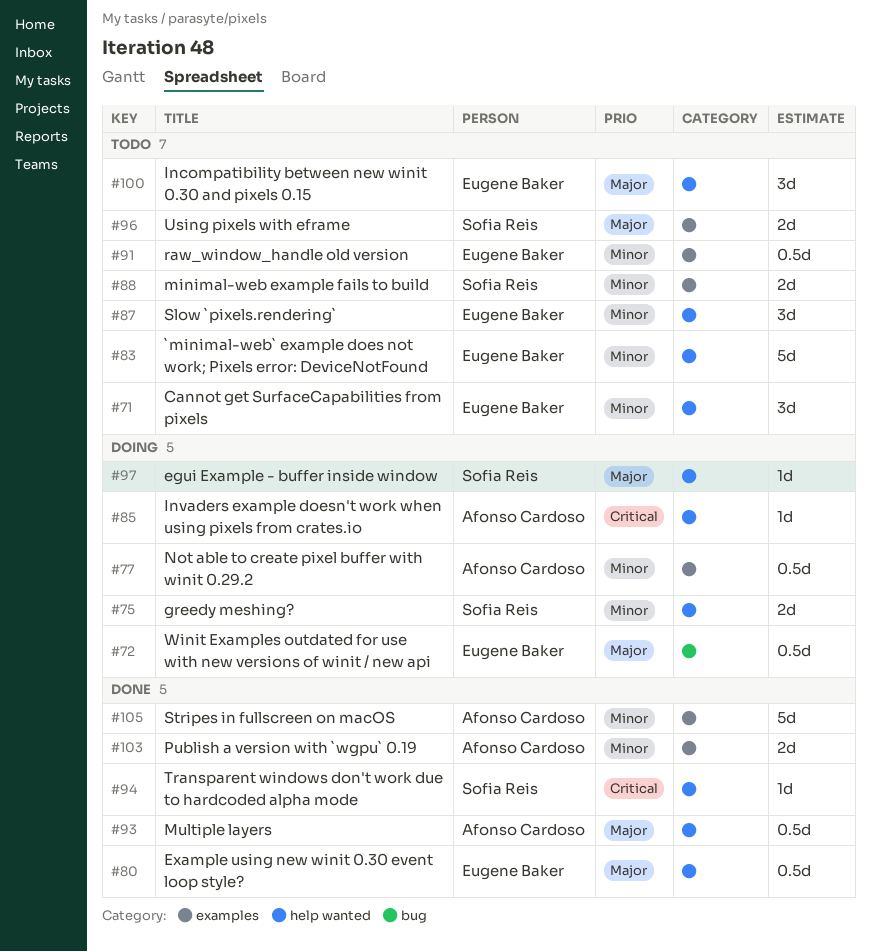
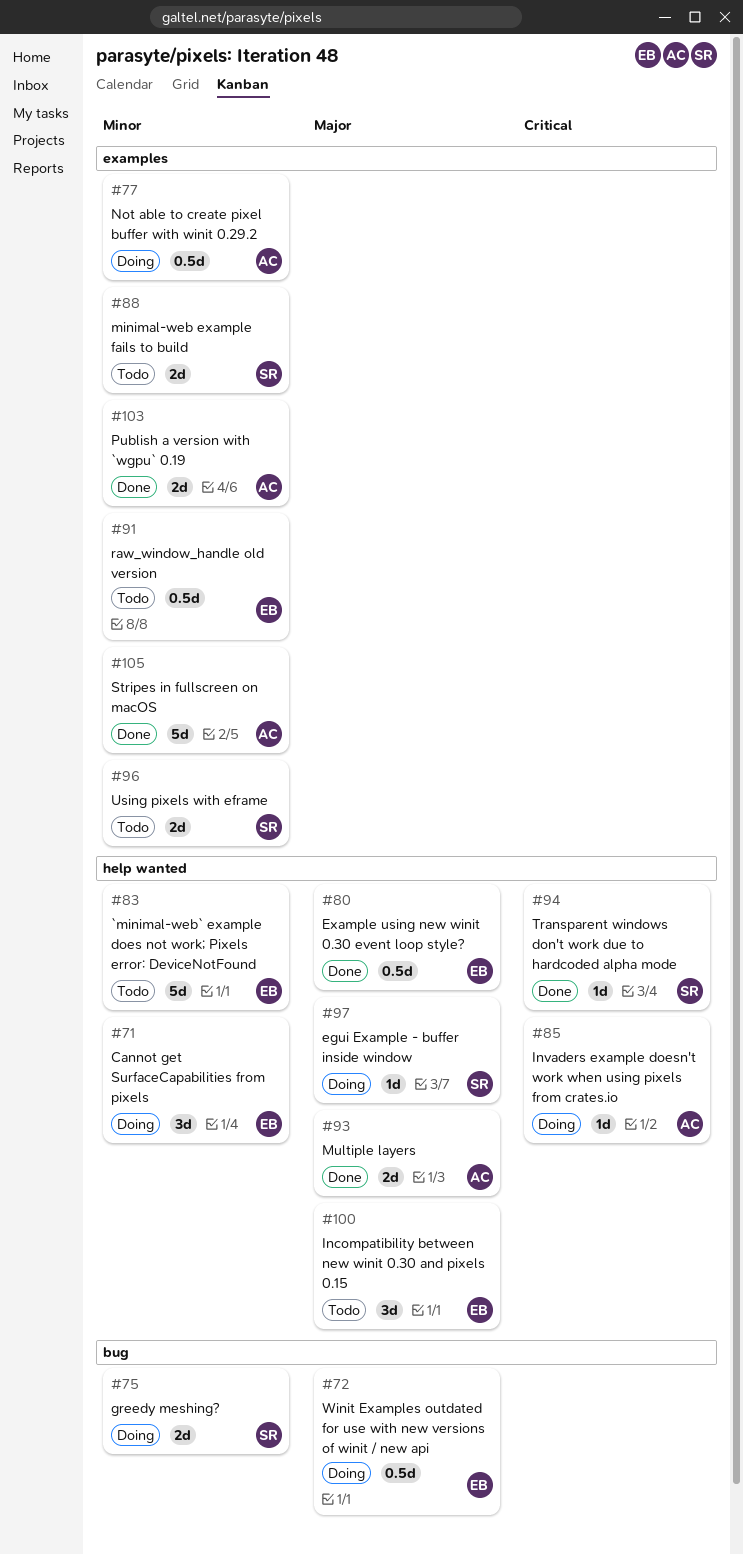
#71, status: Todo -> Doing
#75, label: help wanted -> bug
#87: present -> none
#93, estimate: 0.5d -> 2d
#96, priority: Major -> Minor

